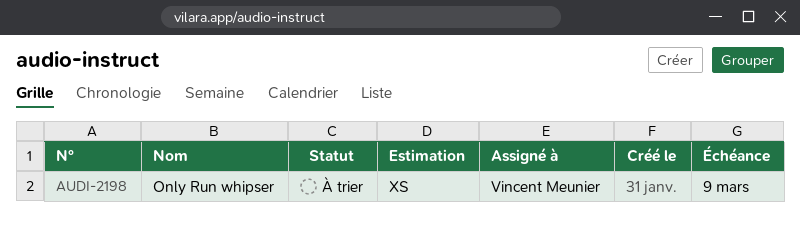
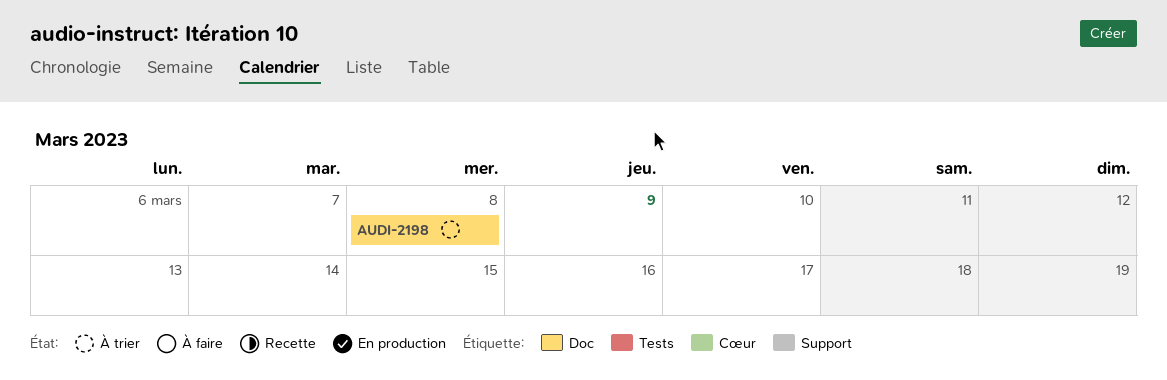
AUDI-2198, due: Mar 9 -> Mar 8

